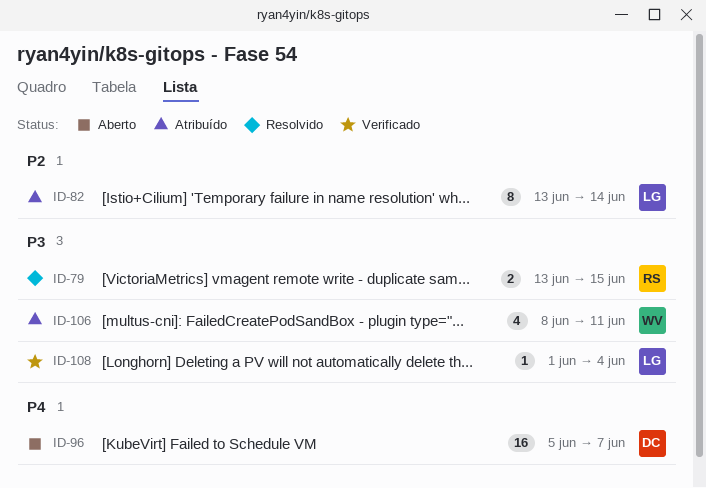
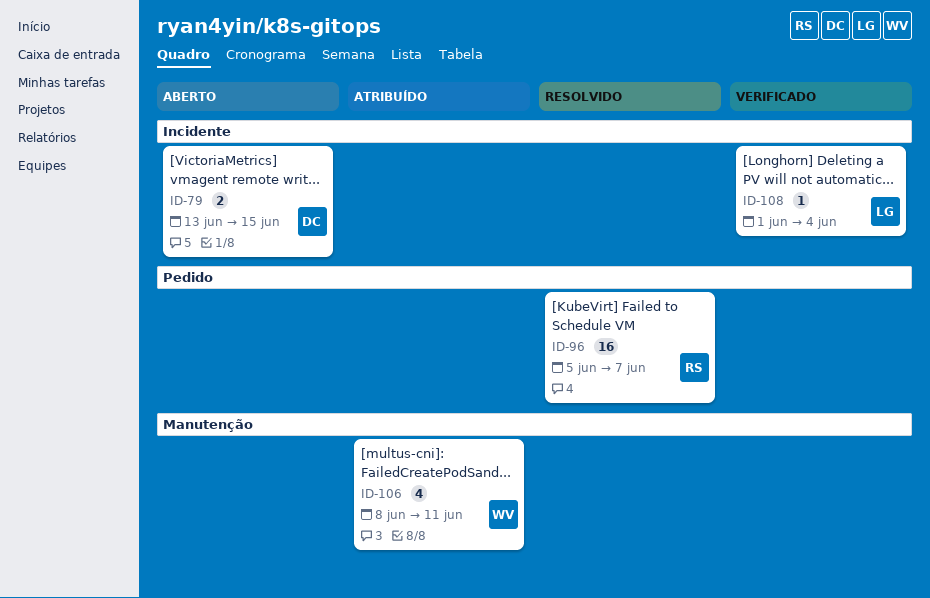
ID-79, status: Resolvido -> Aberto
ID-79, owner: RS -> DC
ID-82: present -> none
ID-96, status: Aberto -> Resolvido
ID-96, owner: DC -> RS

